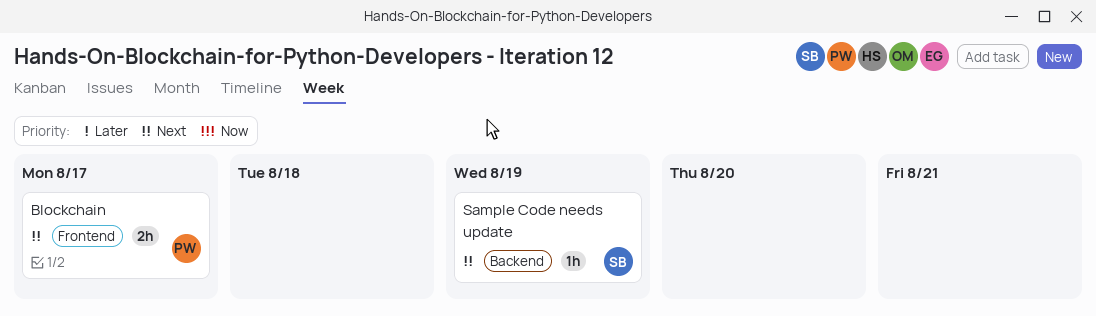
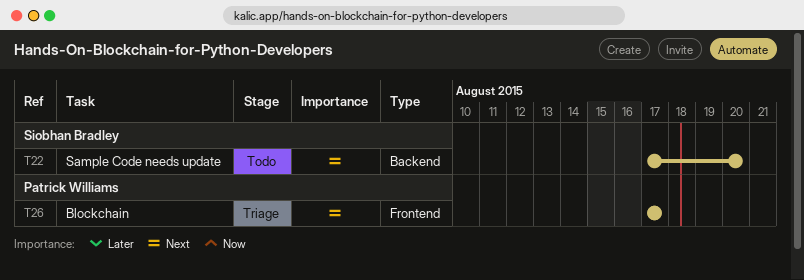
Sample Code needs update, due: Aug 19 -> Aug 20

